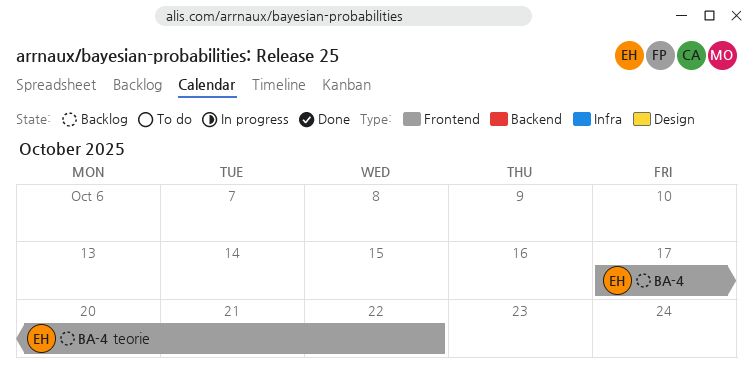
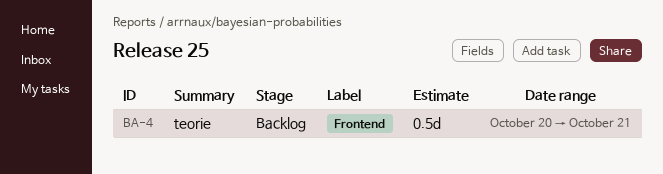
BA-4, start: Oct 17 -> Oct 20
BA-4, due: Oct 22 -> Oct 21

